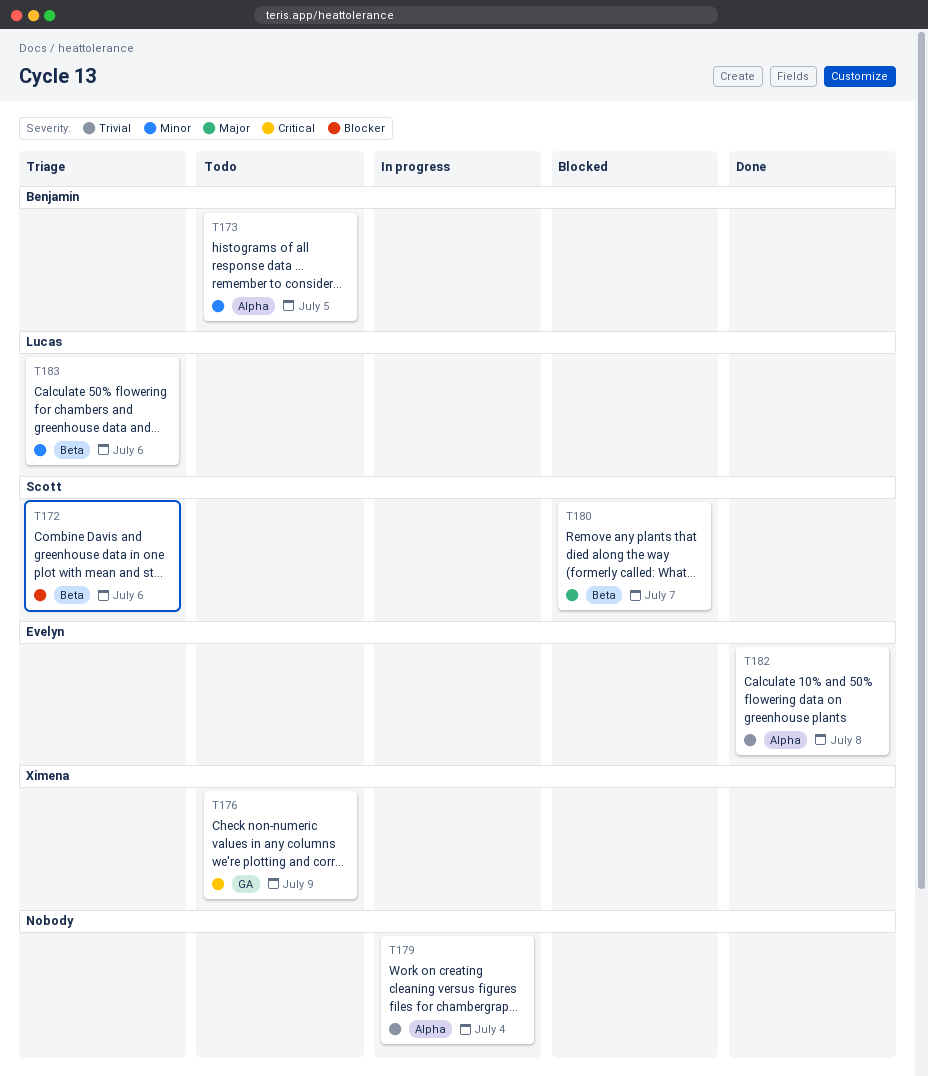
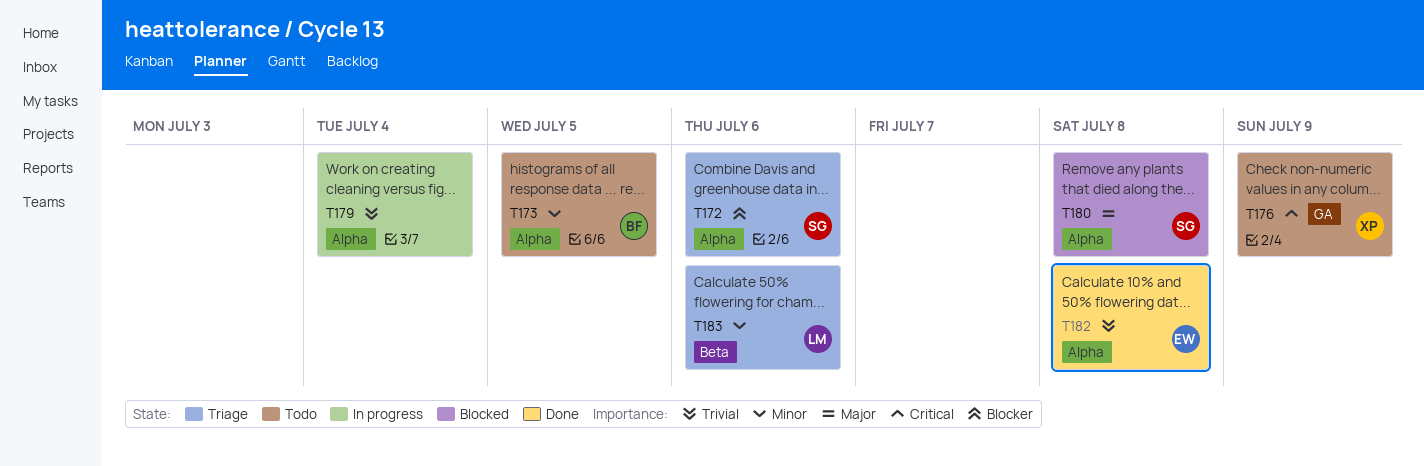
T172, label: Beta -> Alpha
T180, label: Beta -> Alpha
T180, due: Jul 7 -> Jul 8

